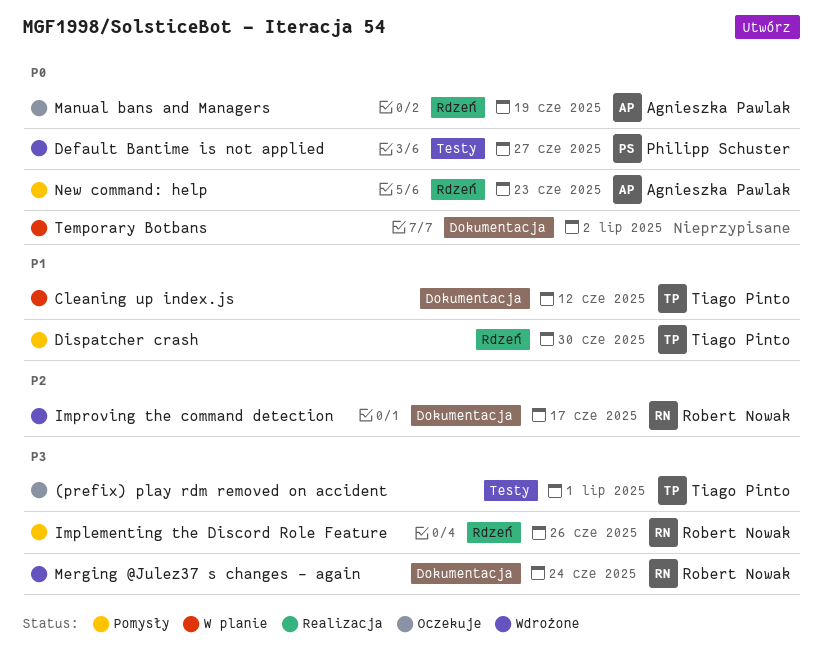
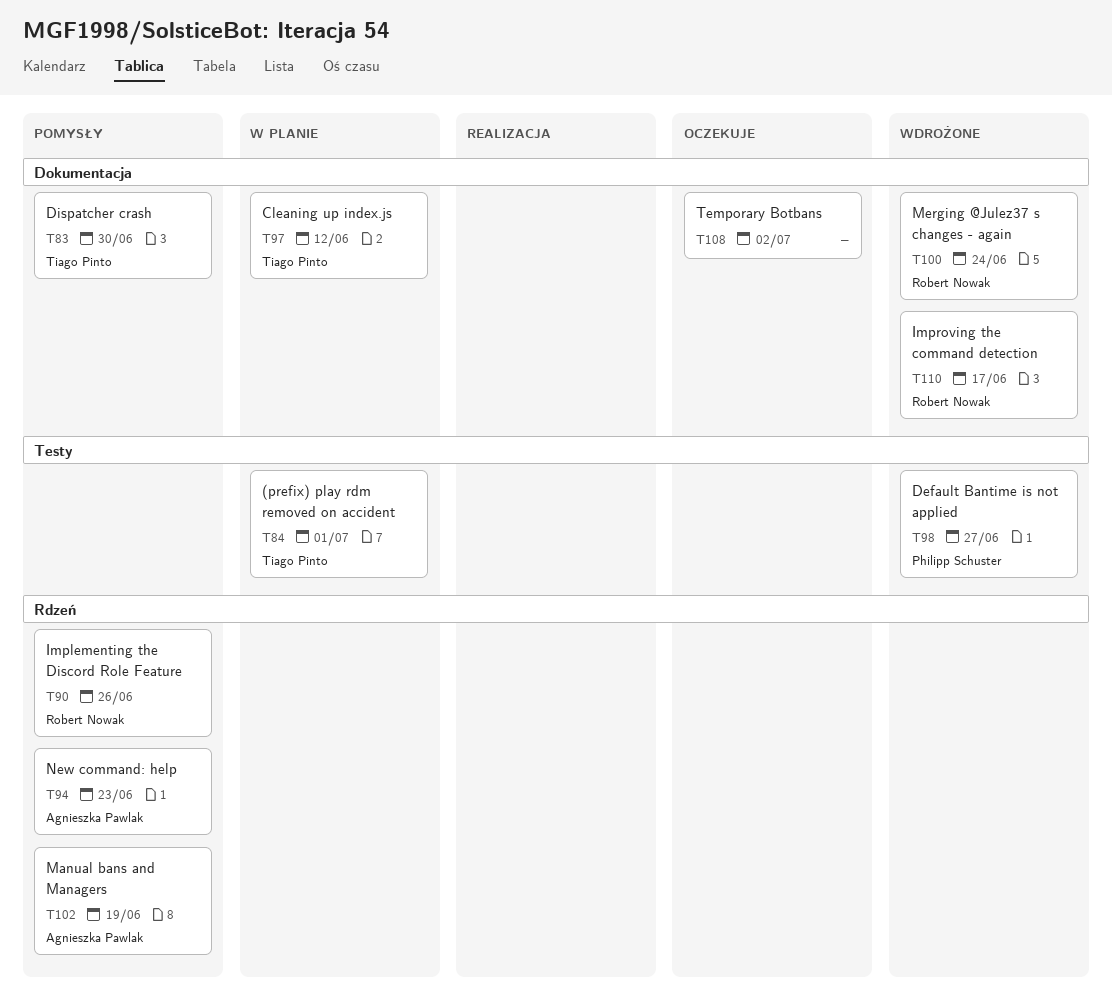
(prefix) play rdm removed on accident, status: Oczekuje -> W planie
Dispatcher crash, label: Rdzeń -> Dokumentacja
Manual bans and Managers, status: Oczekuje -> Pomysły
Temporary Botbans, status: W planie -> Oczekuje

